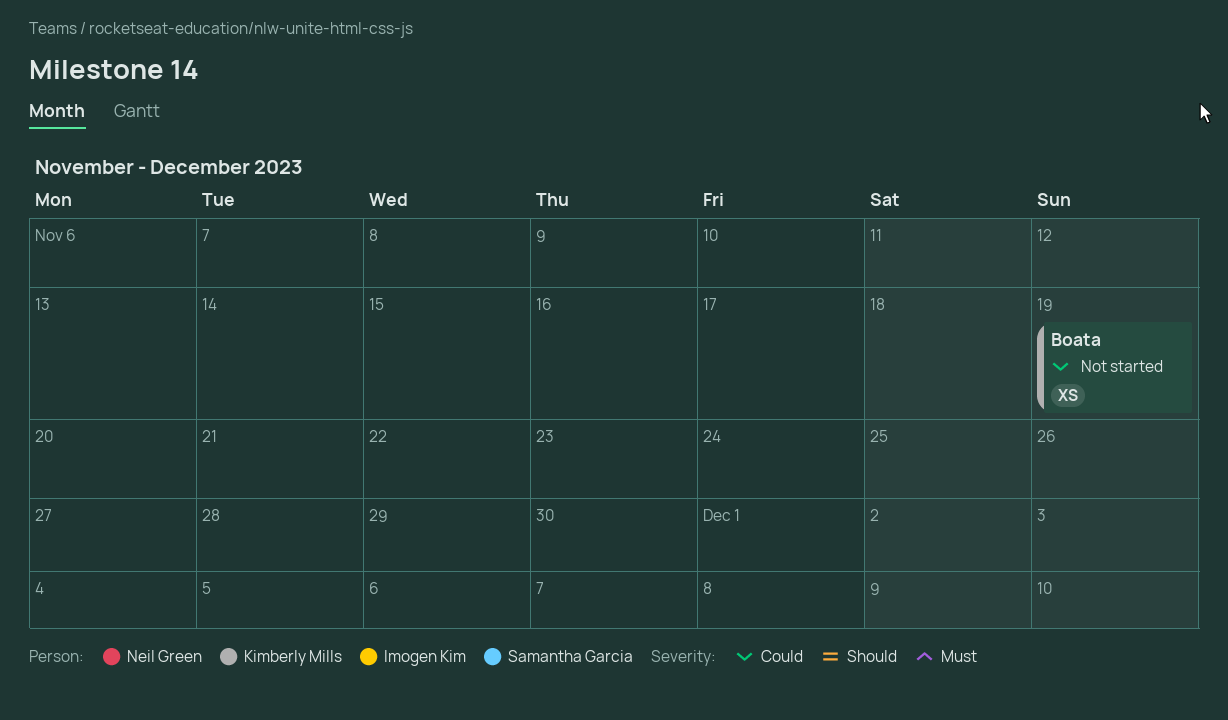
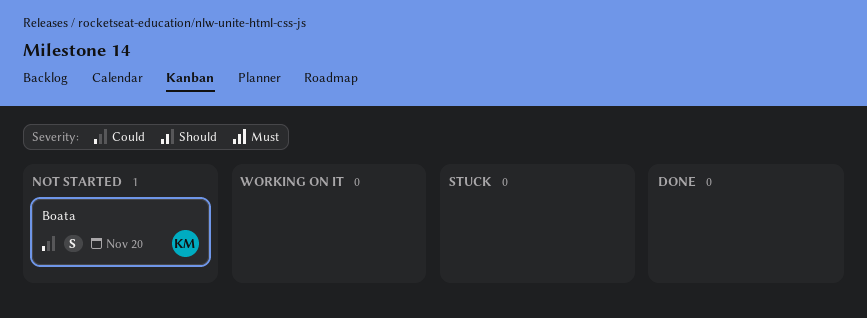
Boata, estimate: XS -> S
Boata, due: Nov 19 -> Nov 20

